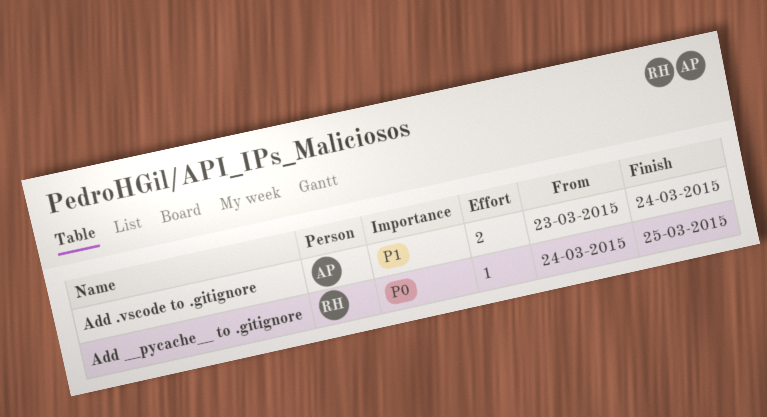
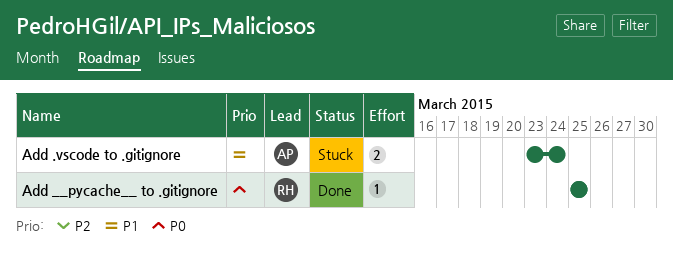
Add __pycache__ to .gitignore, start: Mar 24 -> Mar 25

